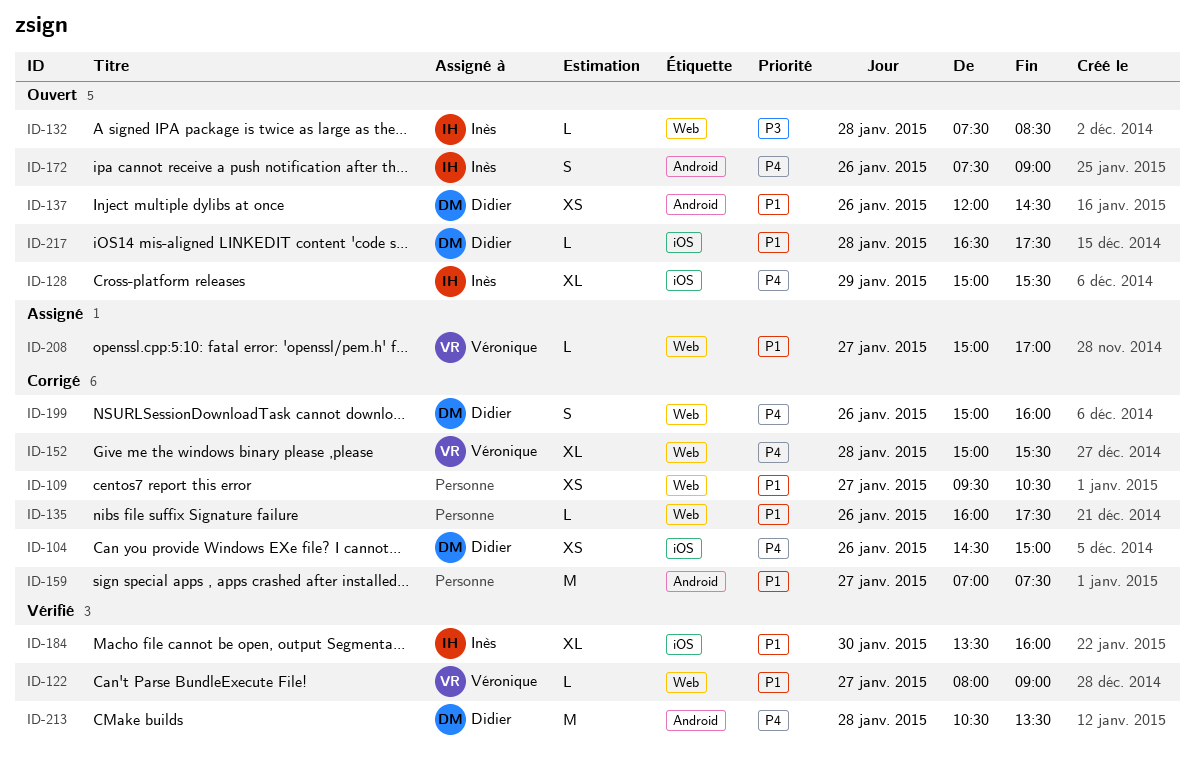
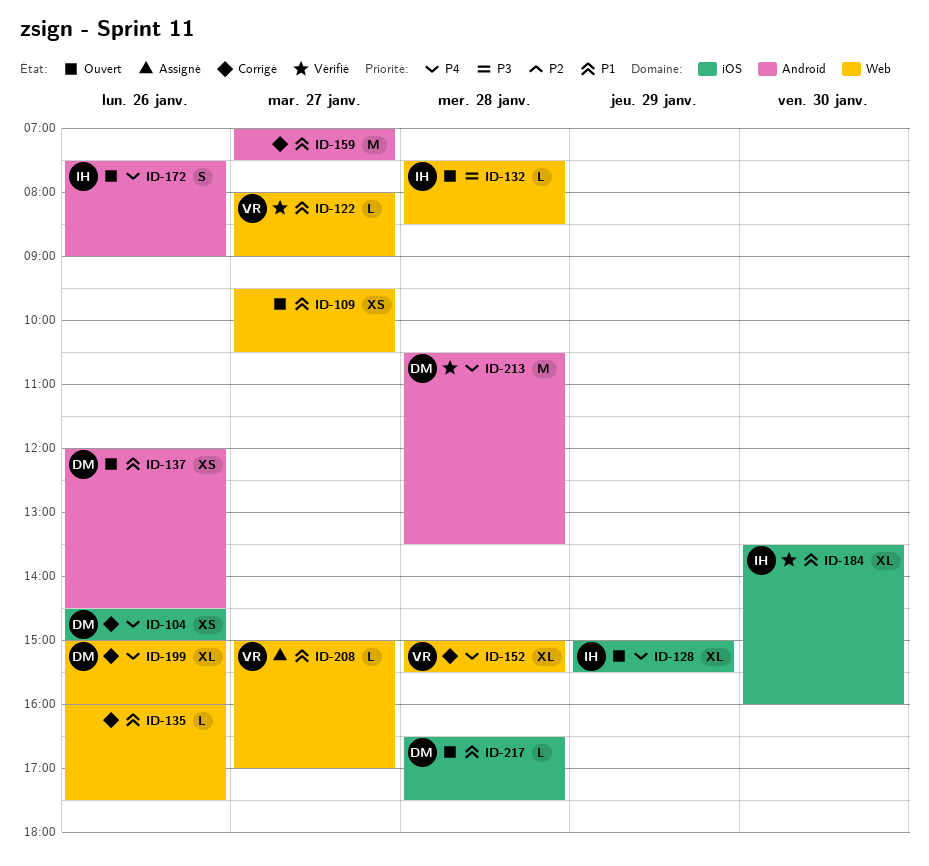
ID-109, status: Corrigé -> Ouvert
ID-199, estimate: S -> XL

